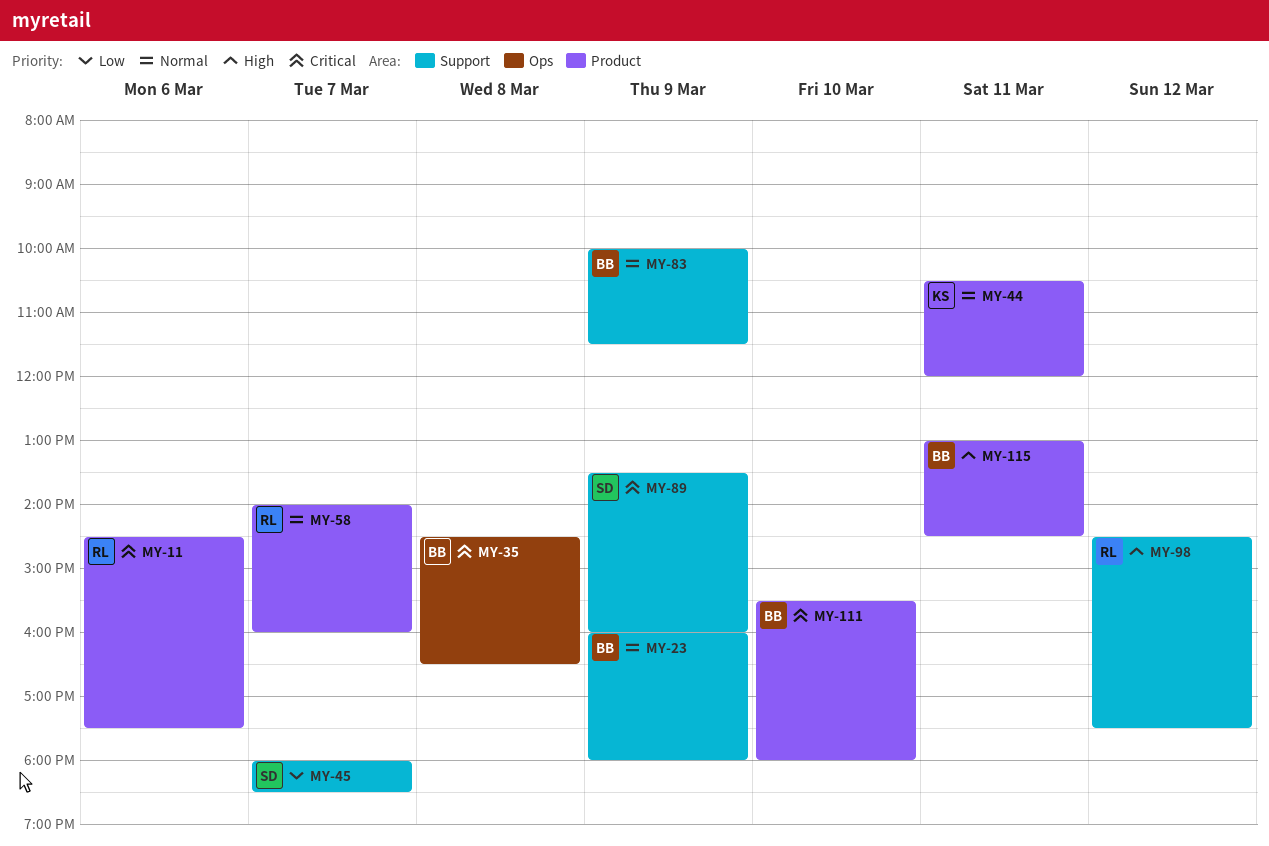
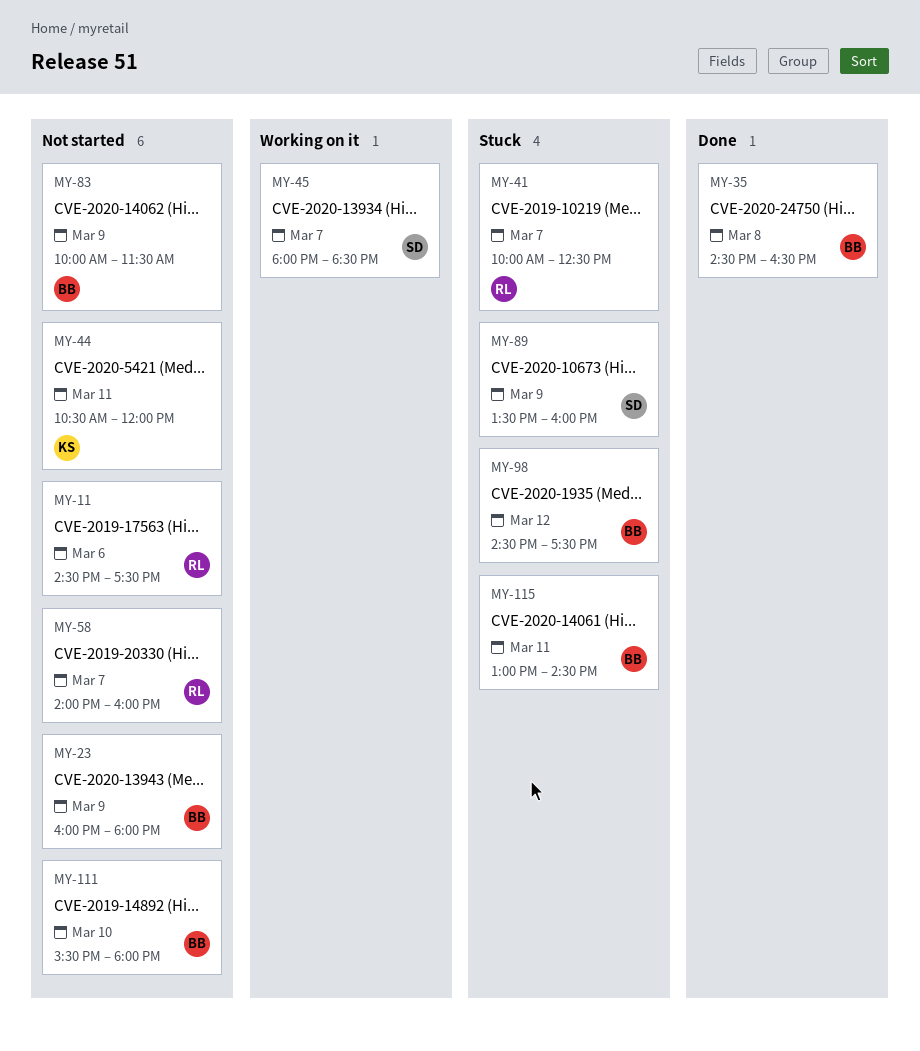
MY-41: none -> present
MY-98, owner: RL -> BB

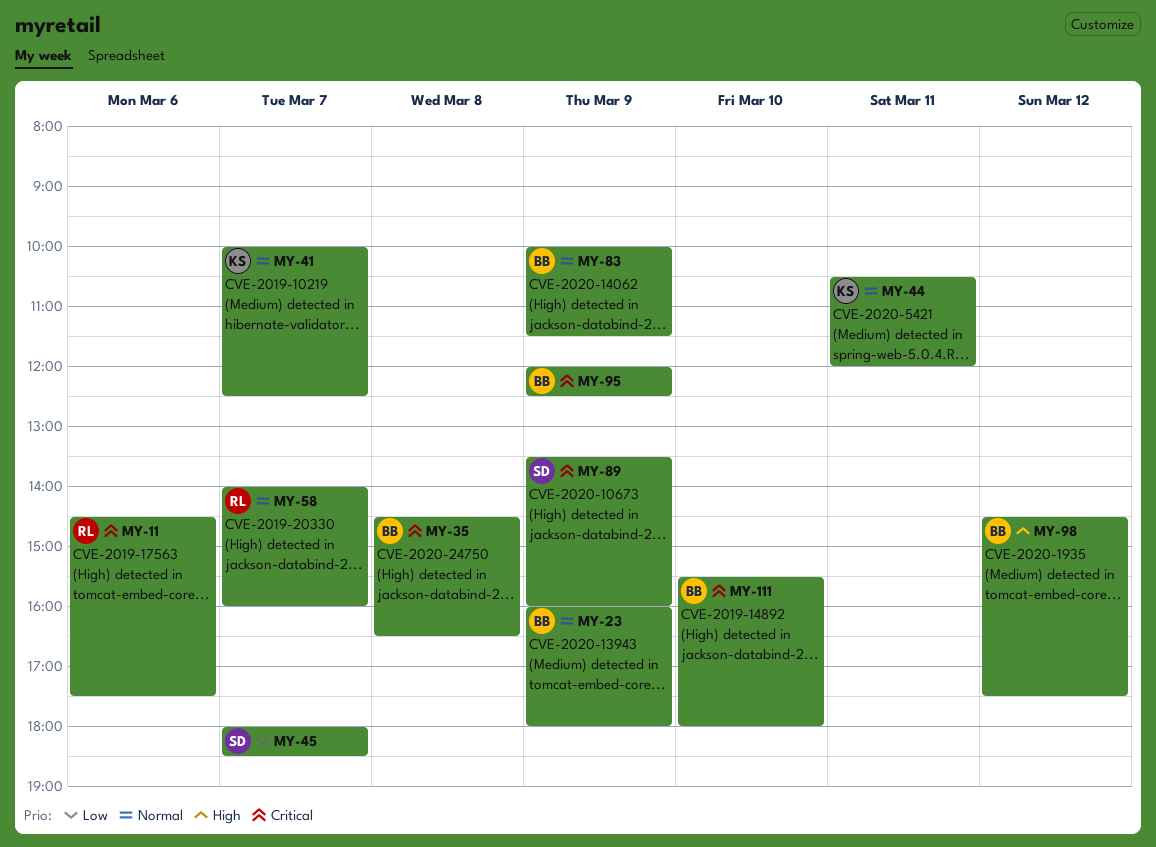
MY-41, owner: RL -> KS
MY-95: none -> present
MY-115: present -> none

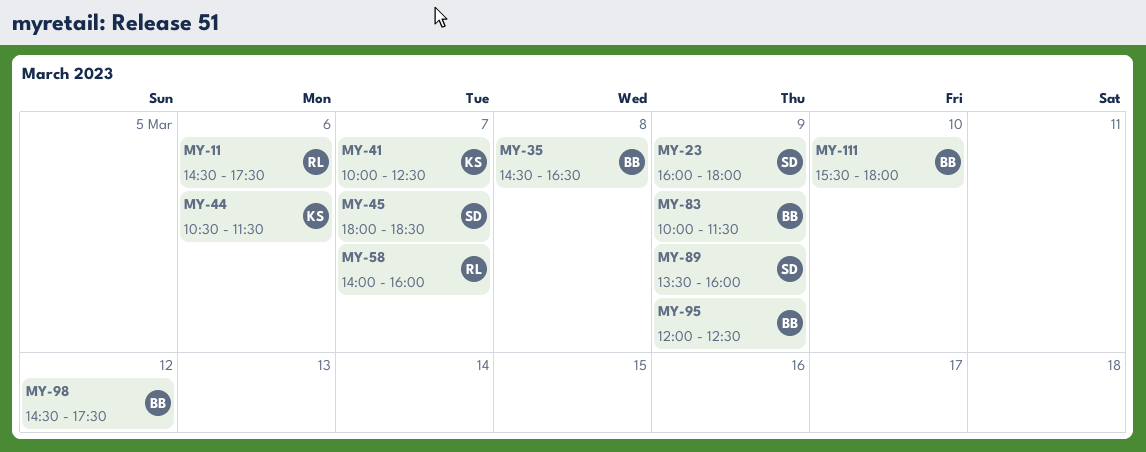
MY-23, owner: BB -> SD
MY-44, day: Mar 11 -> Mar 6
MY-44, ends: 12:00 -> 11:30

